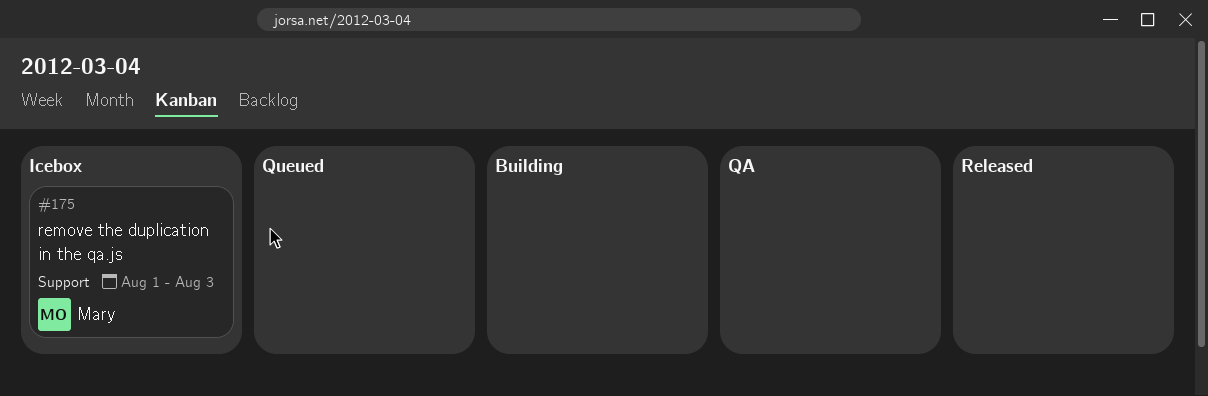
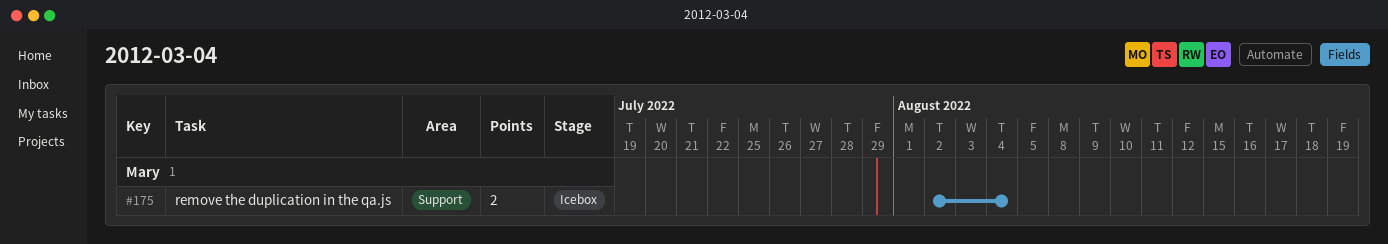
#175, start: Aug 1 -> Aug 2
#175, due: Aug 3 -> Aug 4

